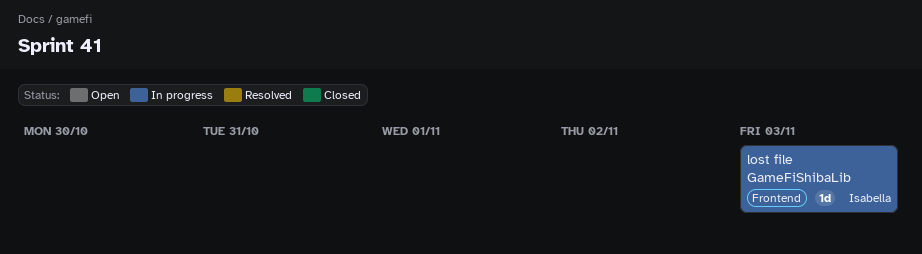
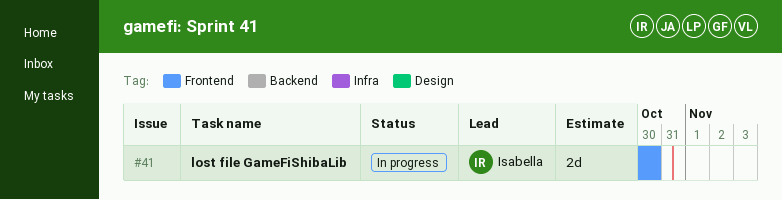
lost file GameFiShibaLib, estimate: 1d -> 2d
lost file GameFiShibaLib, due: Nov 3 -> Oct 30

